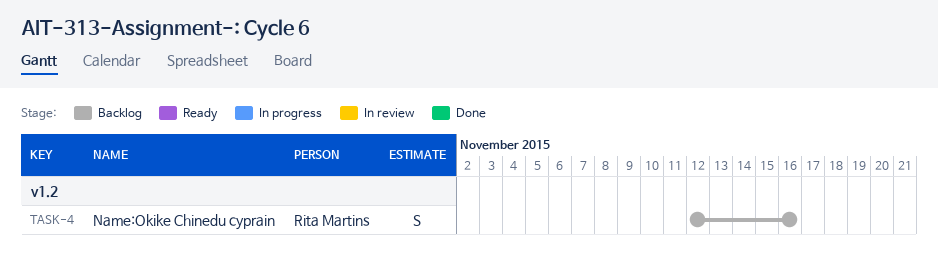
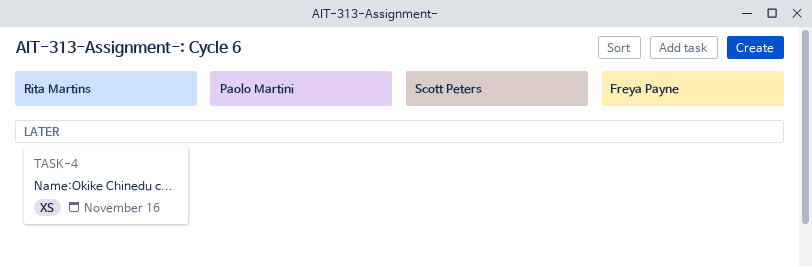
TASK-4, estimate: S -> XS

